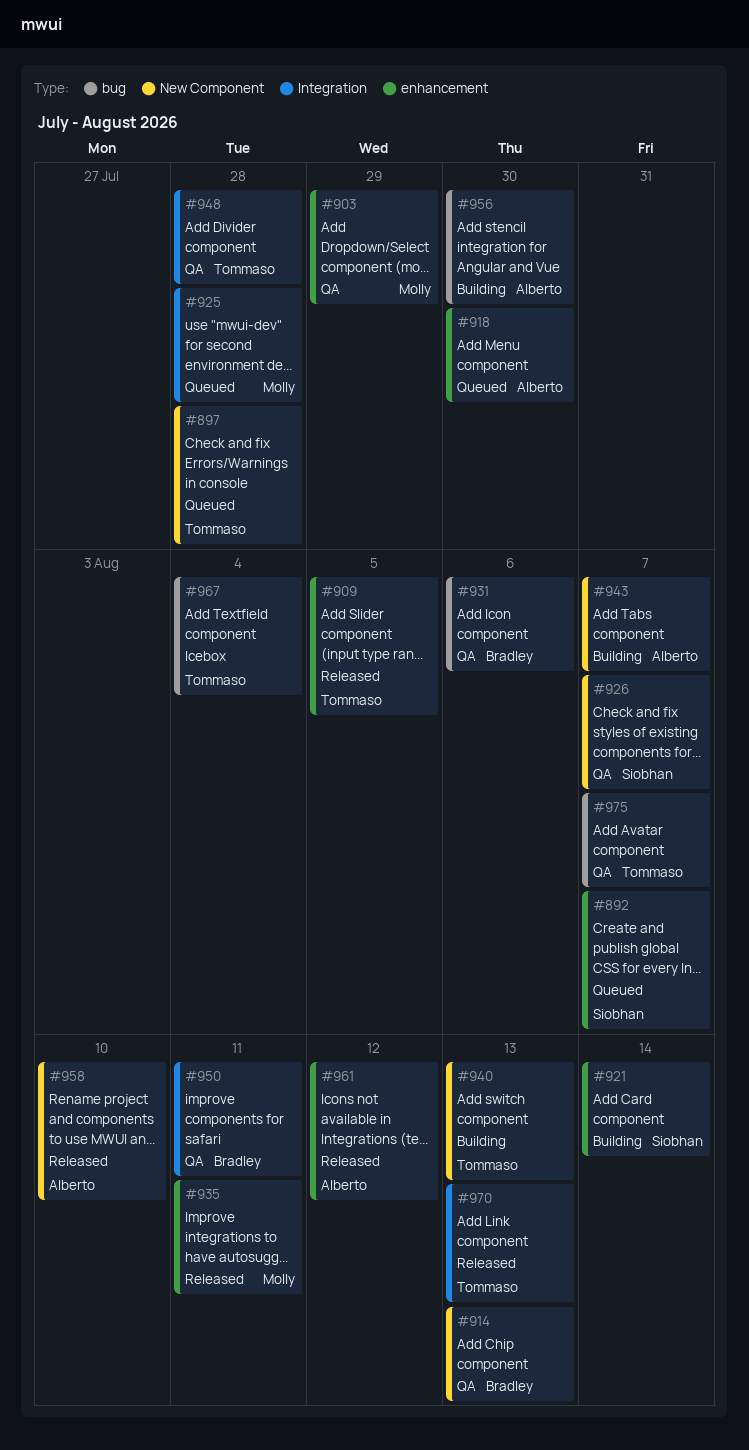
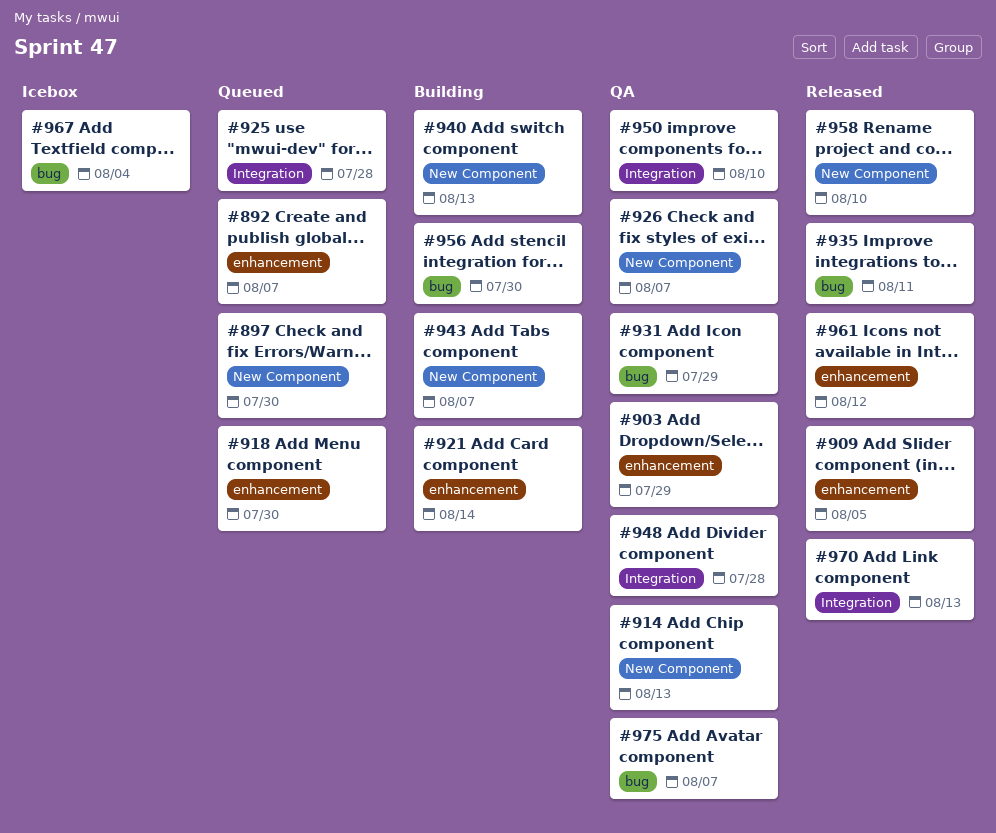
#897, due: Jul 28 -> Jul 30
#931, due: Aug 6 -> Jul 29
#935, label: enhancement -> bug
#950, due: Aug 11 -> Aug 10

